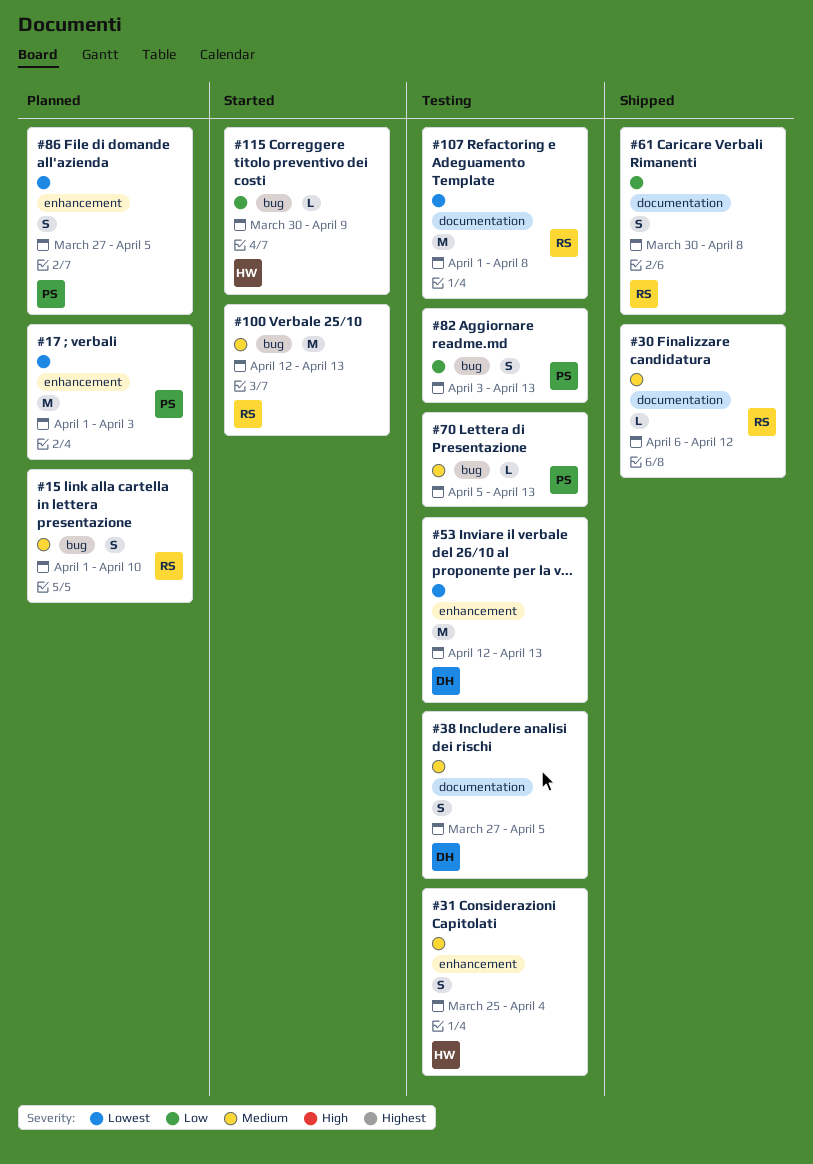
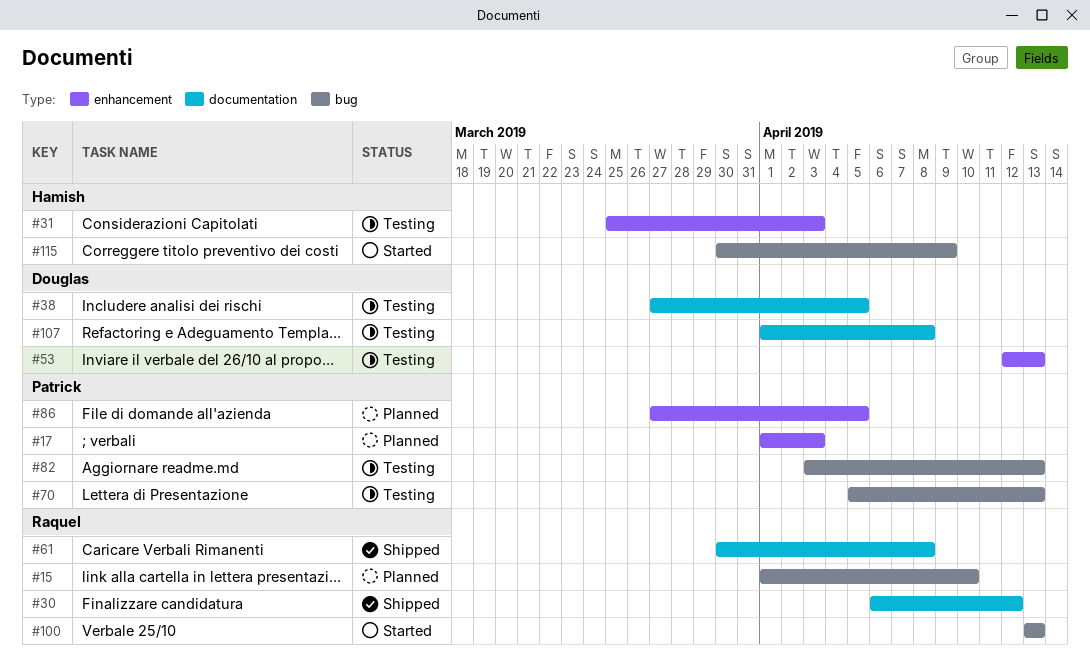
#31, due: Apr 4 -> Apr 3
#100, start: Apr 12 -> Apr 13
#107, owner: Raquel -> Douglas

